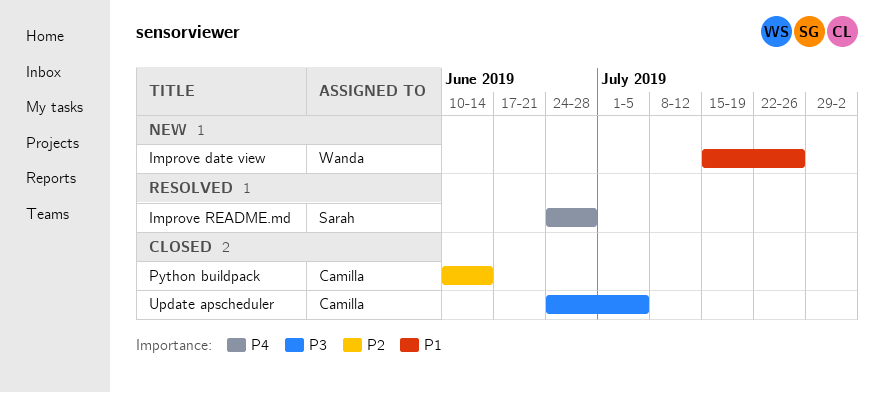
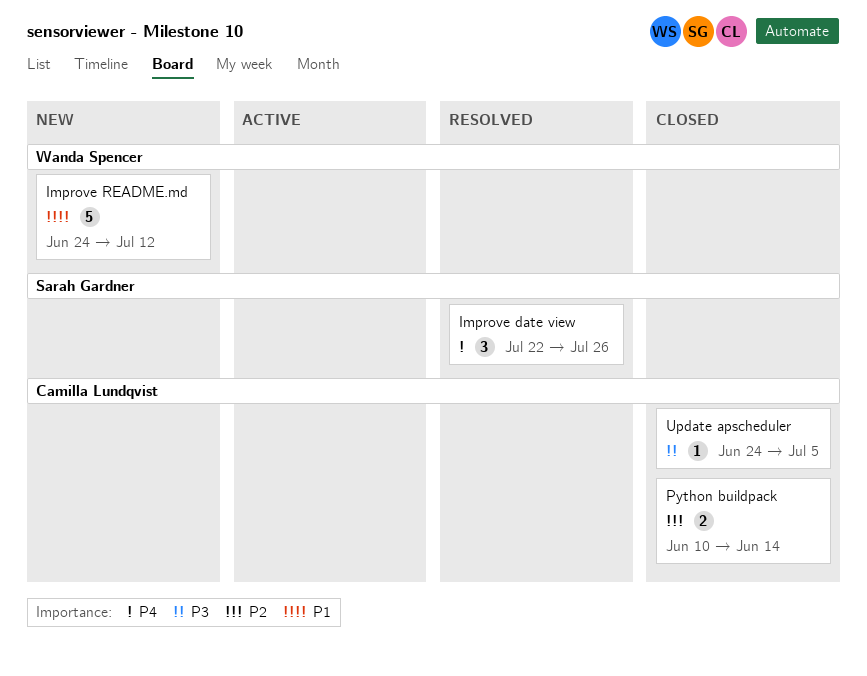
Improve date view, status: New -> Resolved
Improve date view, owner: Wanda Spencer -> Sarah Gardner
Improve date view, priority: P1 -> P4
Improve date view, start: Jul 15 -> Jul 22
Improve README.md, status: Resolved -> New
Improve README.md, owner: Sarah Gardner -> Wanda Spencer
Improve README.md, priority: P4 -> P1
Improve README.md, due: Jun 28 -> Jul 12

